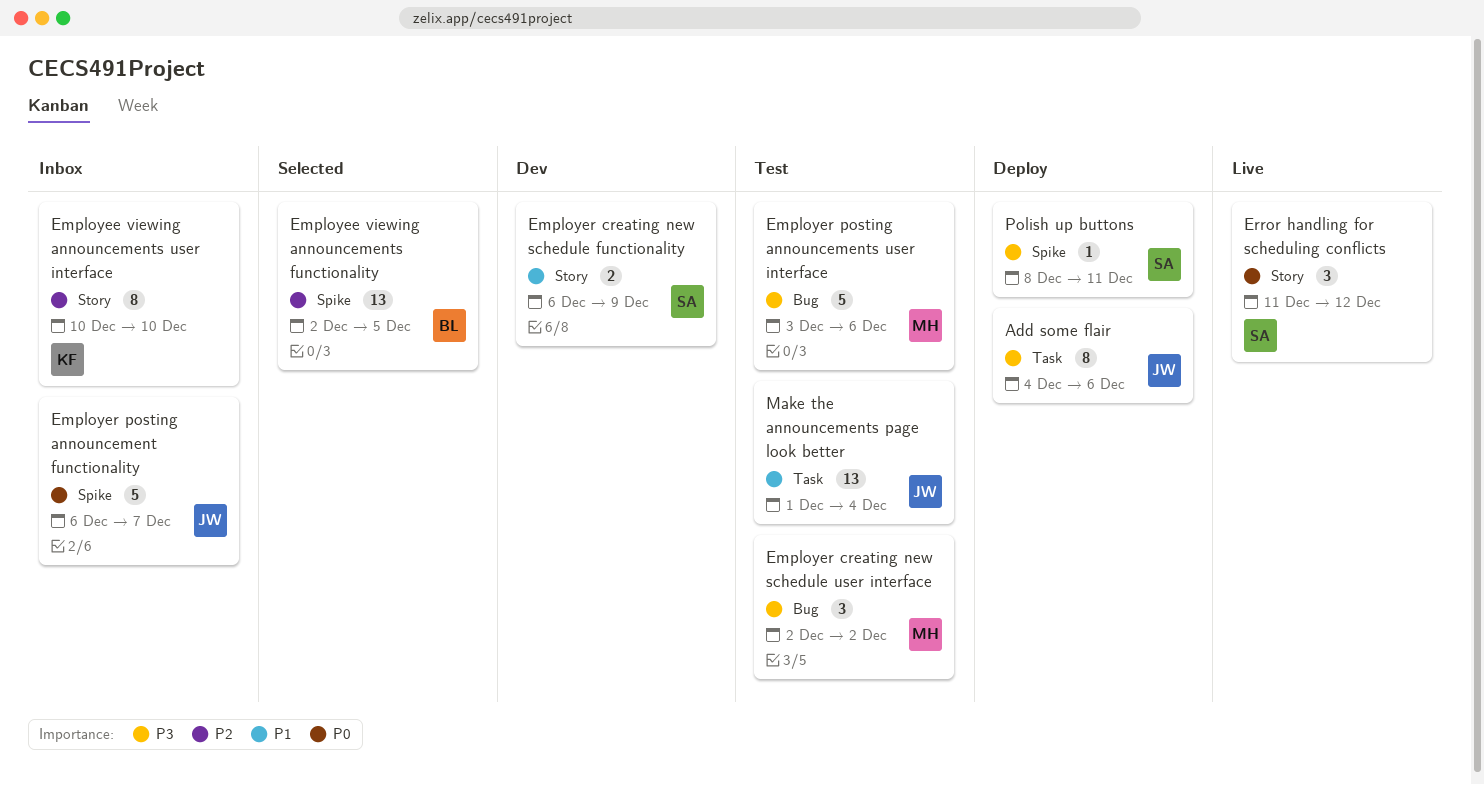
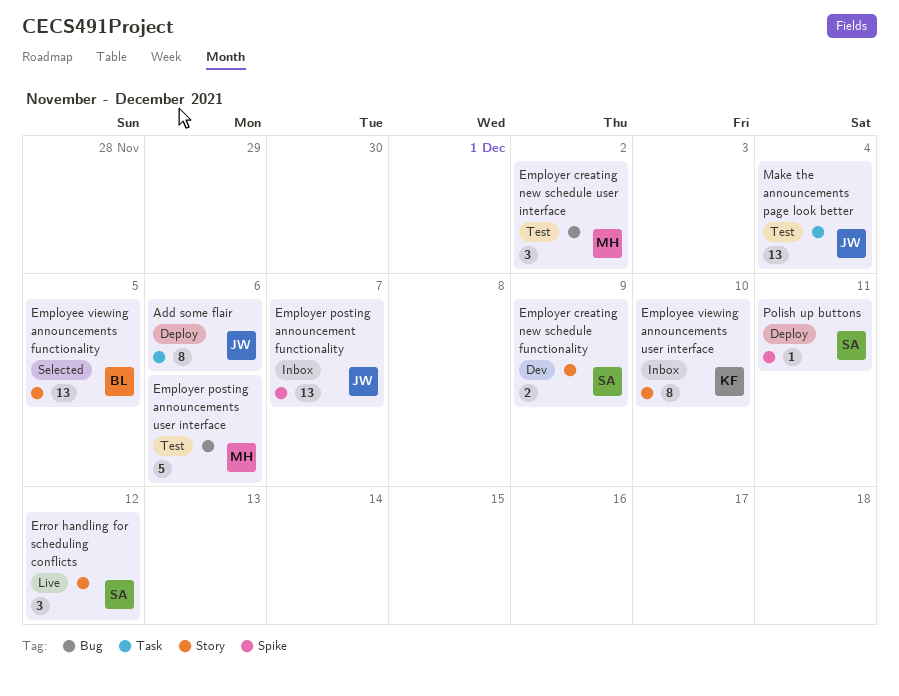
Employee viewing announcements functionality, label: Spike -> Story
Employer posting announcement functionality, estimate: 5 -> 13

